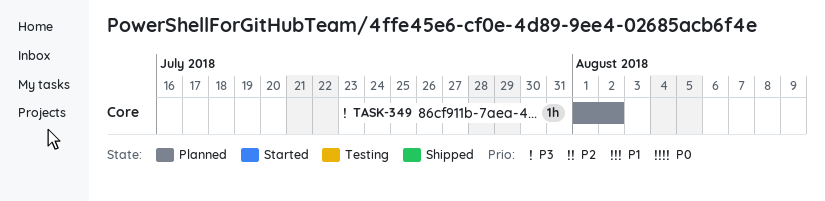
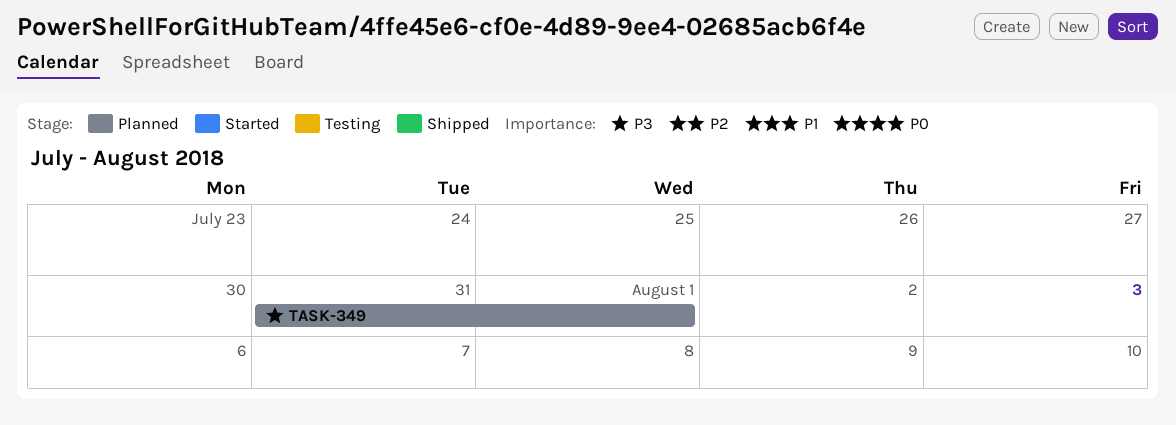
TASK-349, start: Aug 1 -> Jul 31
TASK-349, due: Aug 2 -> Aug 1

